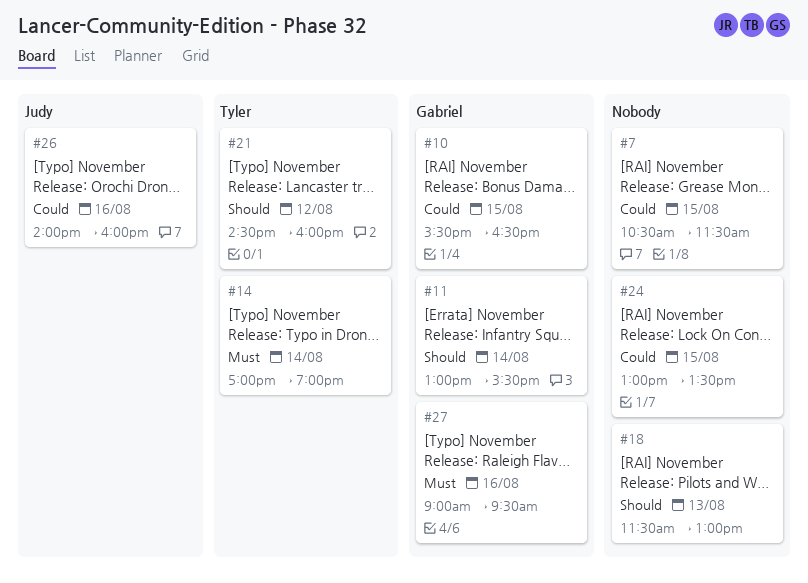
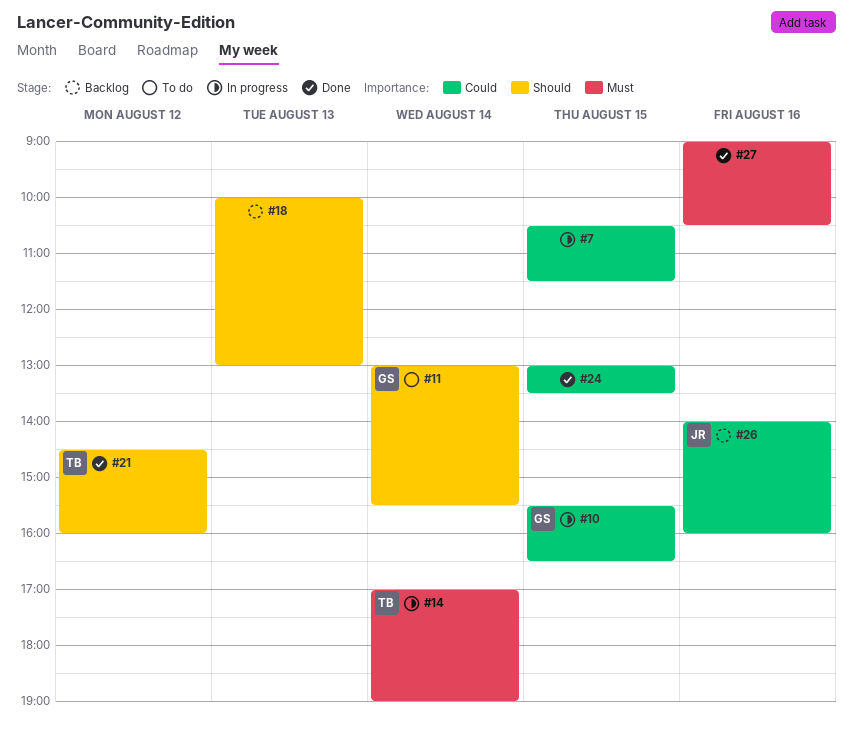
#18, begins: 11:30 -> 10:00
#27, owner: Gabriel -> none
#27, ends: 09:30 -> 10:30

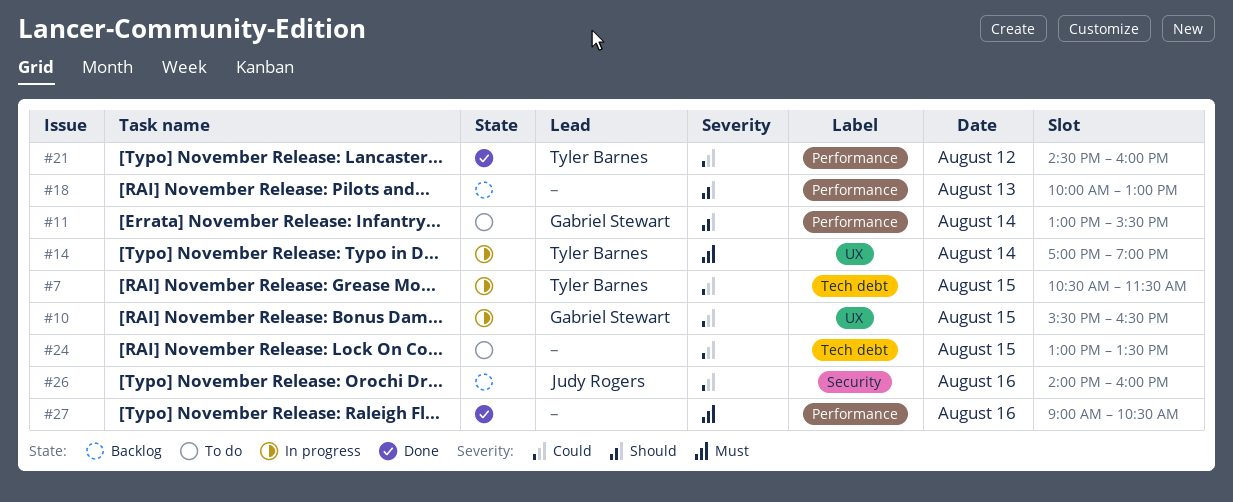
#7, owner: none -> Tyler Barnes
#21, priority: Should -> Could
#24, status: Done -> To do

